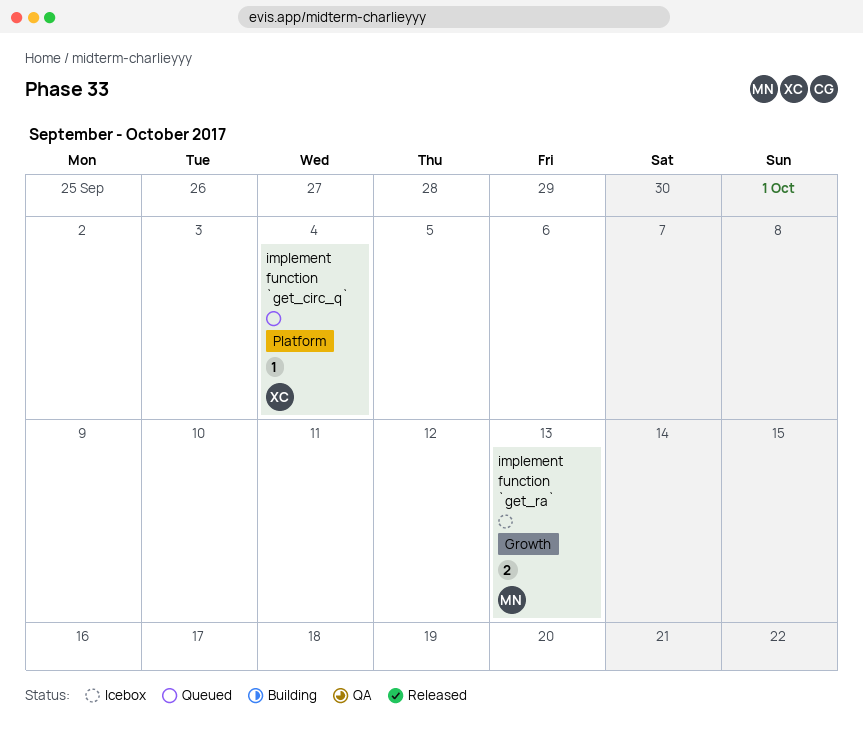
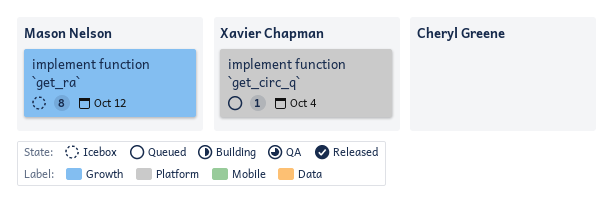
implement function `get_ra`, estimate: 2 -> 8
implement function `get_ra`, due: Oct 13 -> Oct 12

